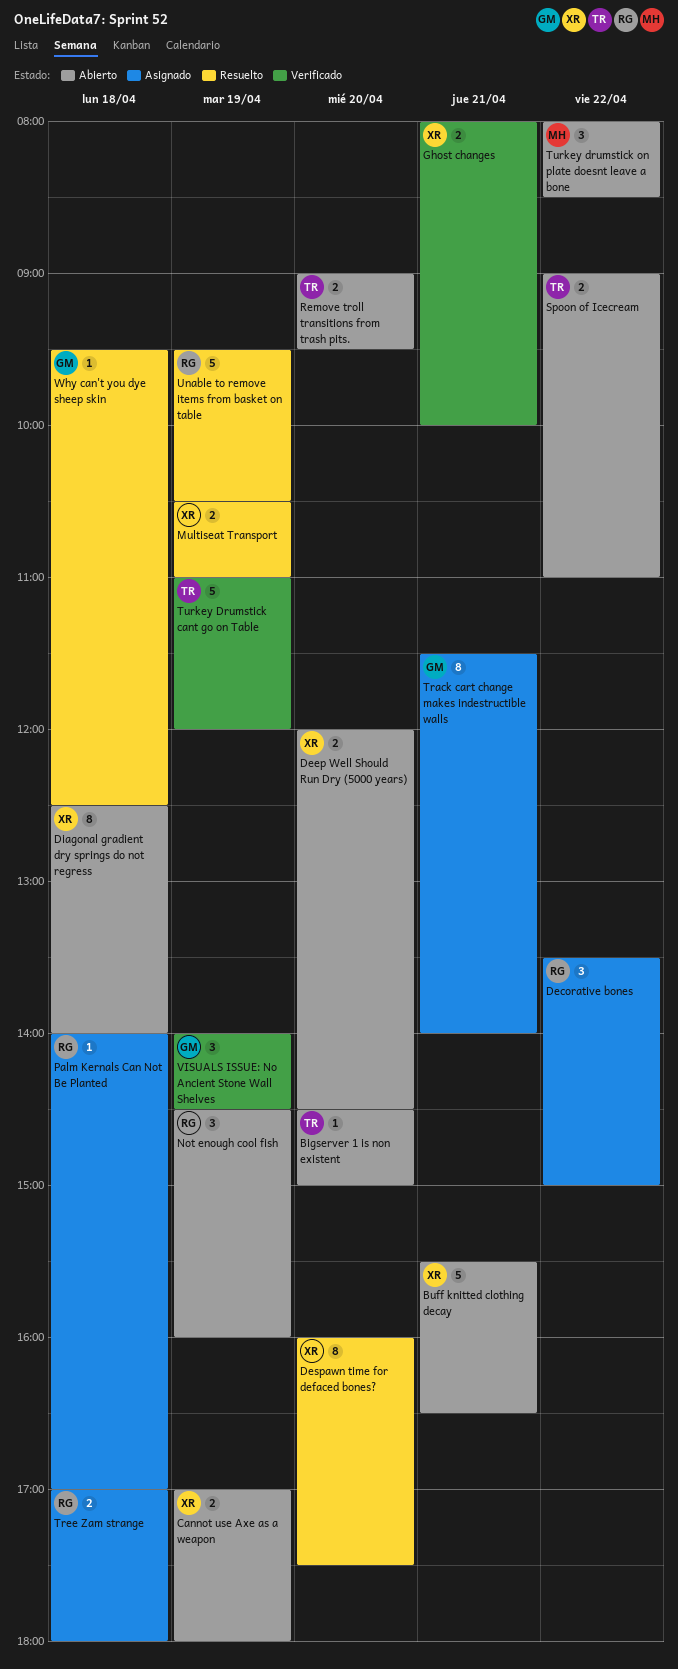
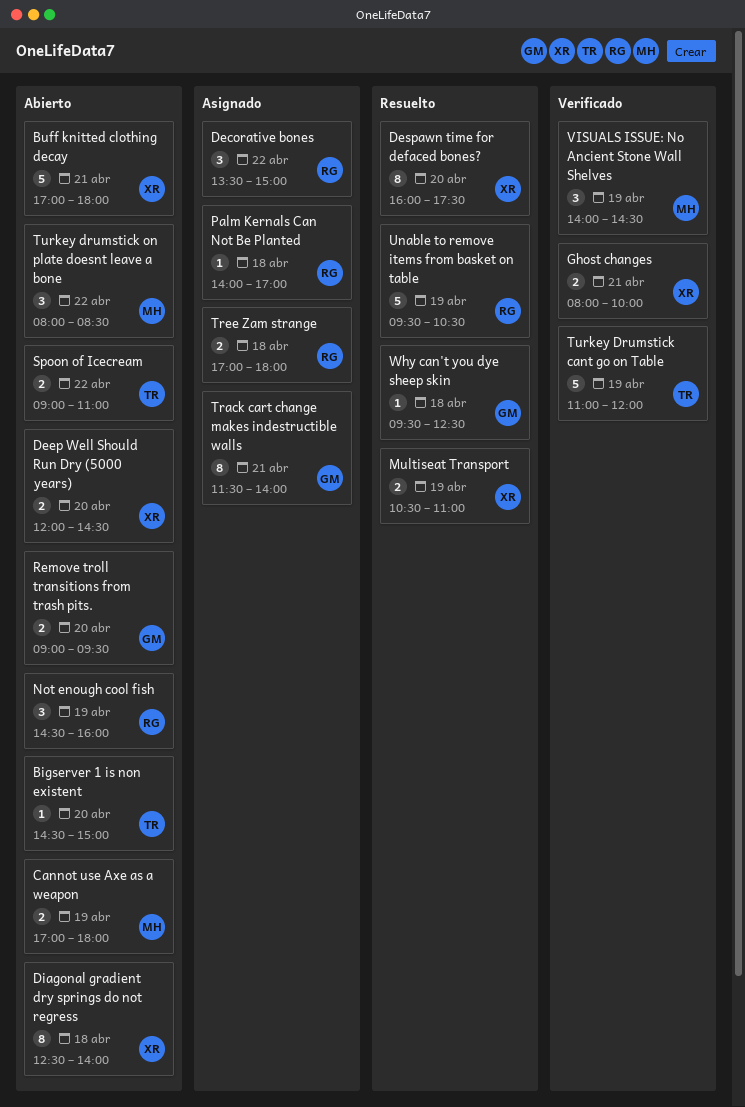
Buff knitted clothing decay, begins: 15:30 -> 17:00
Buff knitted clothing decay, ends: 16:30 -> 18:00
Cannot use Axe as a weapon, owner: XR -> MH
Remove troll transitions from trash pits., owner: TR -> GM
VISUALS ISSUE: No Ancient Stone Wall Shelves, owner: GM -> MH

